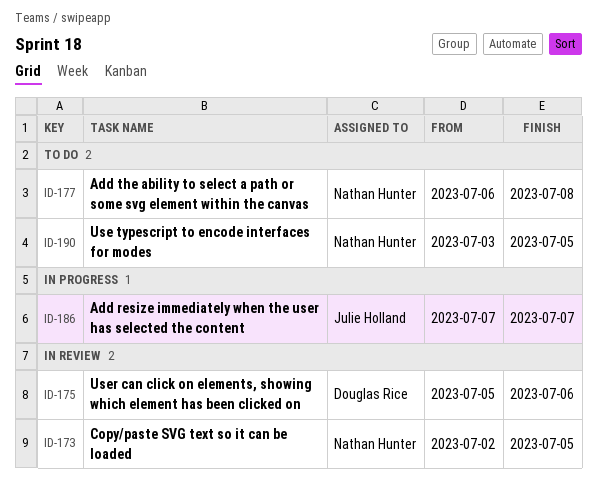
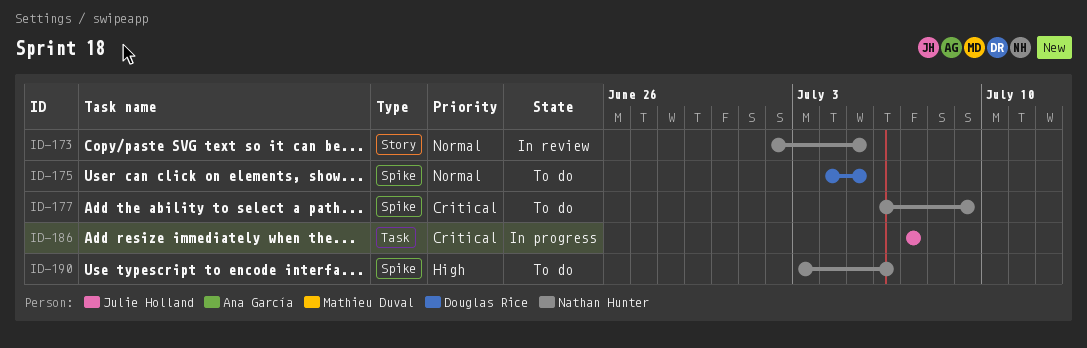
ID-175, status: In review -> To do
ID-175, start: Jul 5 -> Jul 4
ID-175, due: Jul 6 -> Jul 5
ID-177, due: Jul 8 -> Jul 9
ID-190, due: Jul 5 -> Jul 6

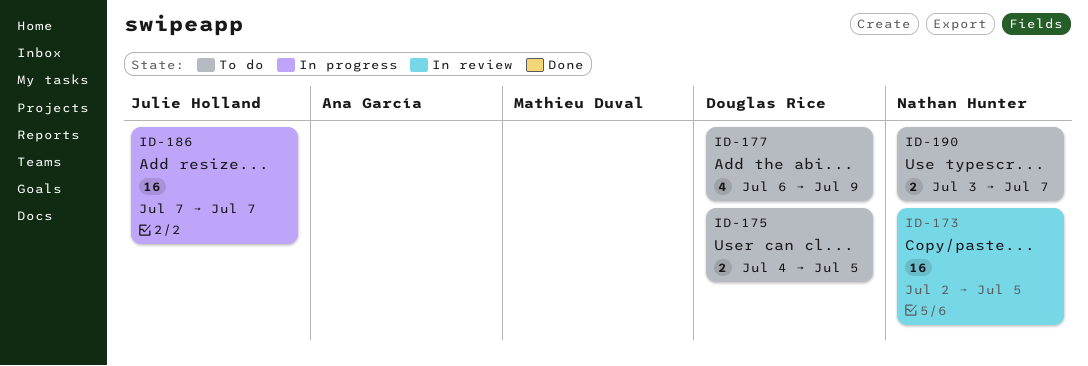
ID-177, owner: Nathan Hunter -> Douglas Rice
ID-190, due: Jul 6 -> Jul 7

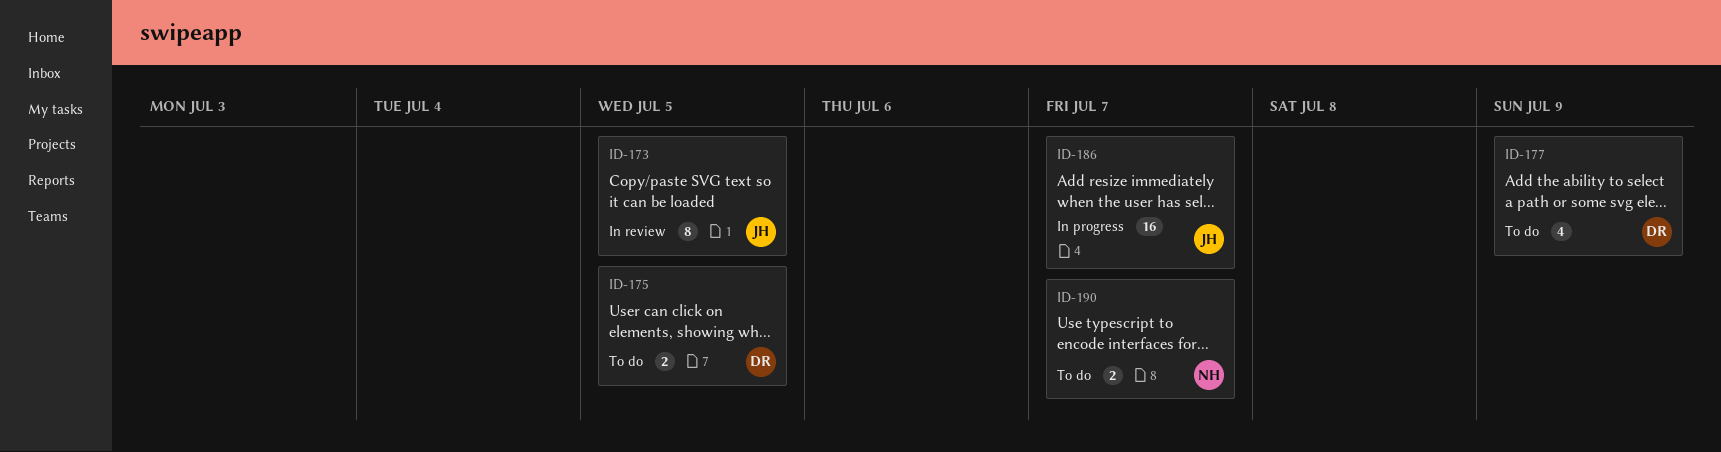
ID-173, owner: Nathan Hunter -> Julie Holland
ID-173, estimate: 16 -> 8

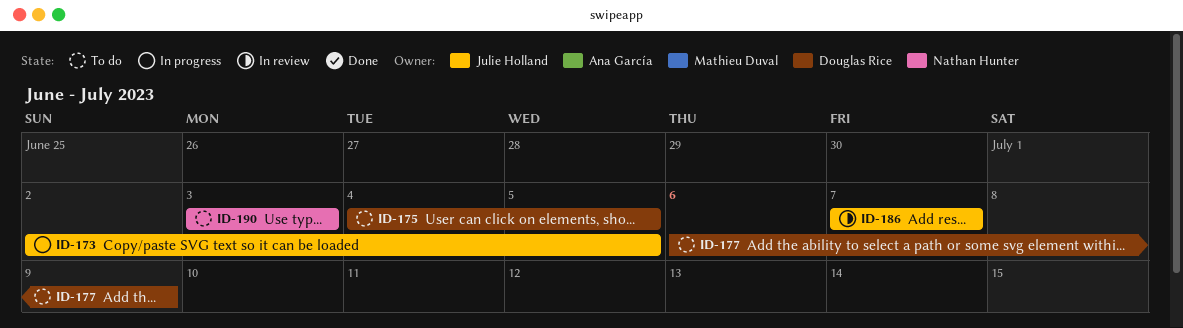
ID-173, status: In review -> In progress
ID-186, status: In progress -> In review
ID-190, due: Jul 7 -> Jul 3

